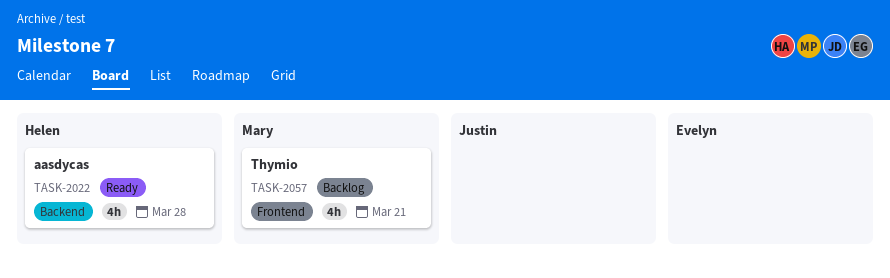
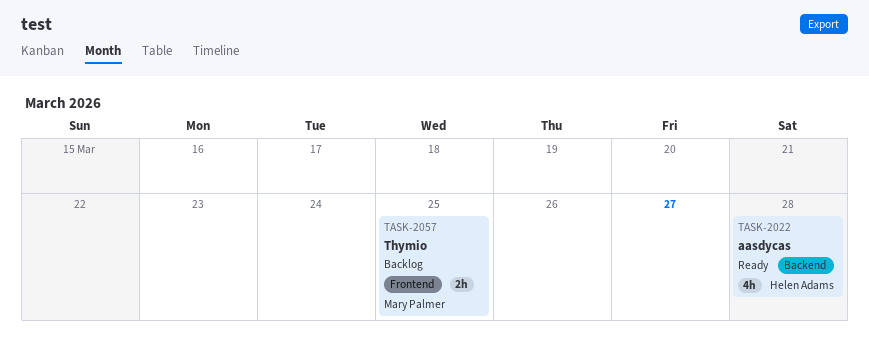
TASK-2057, estimate: 4h -> 2h
TASK-2057, due: Mar 21 -> Mar 25

